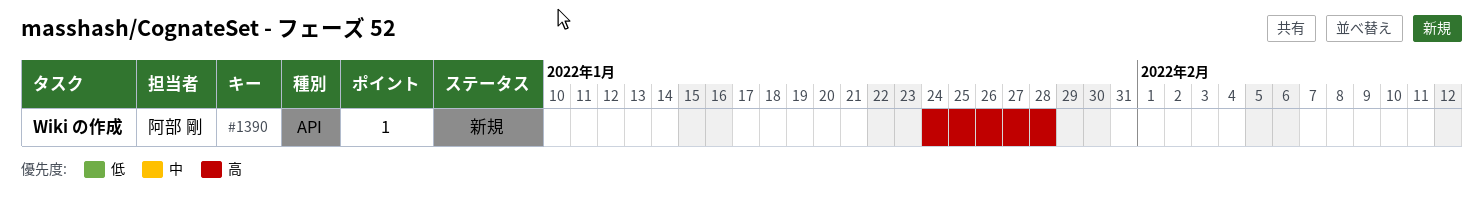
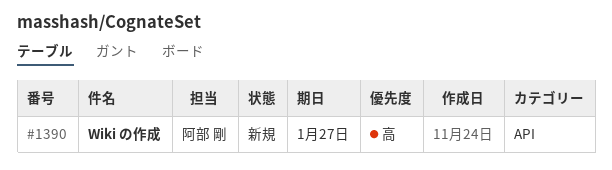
#1390, due: Jan 28 -> Jan 27

